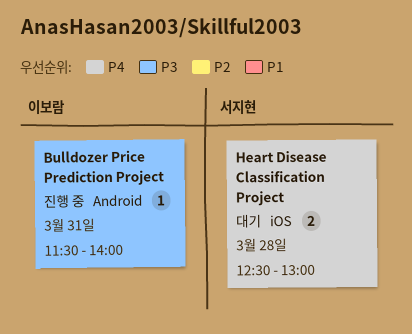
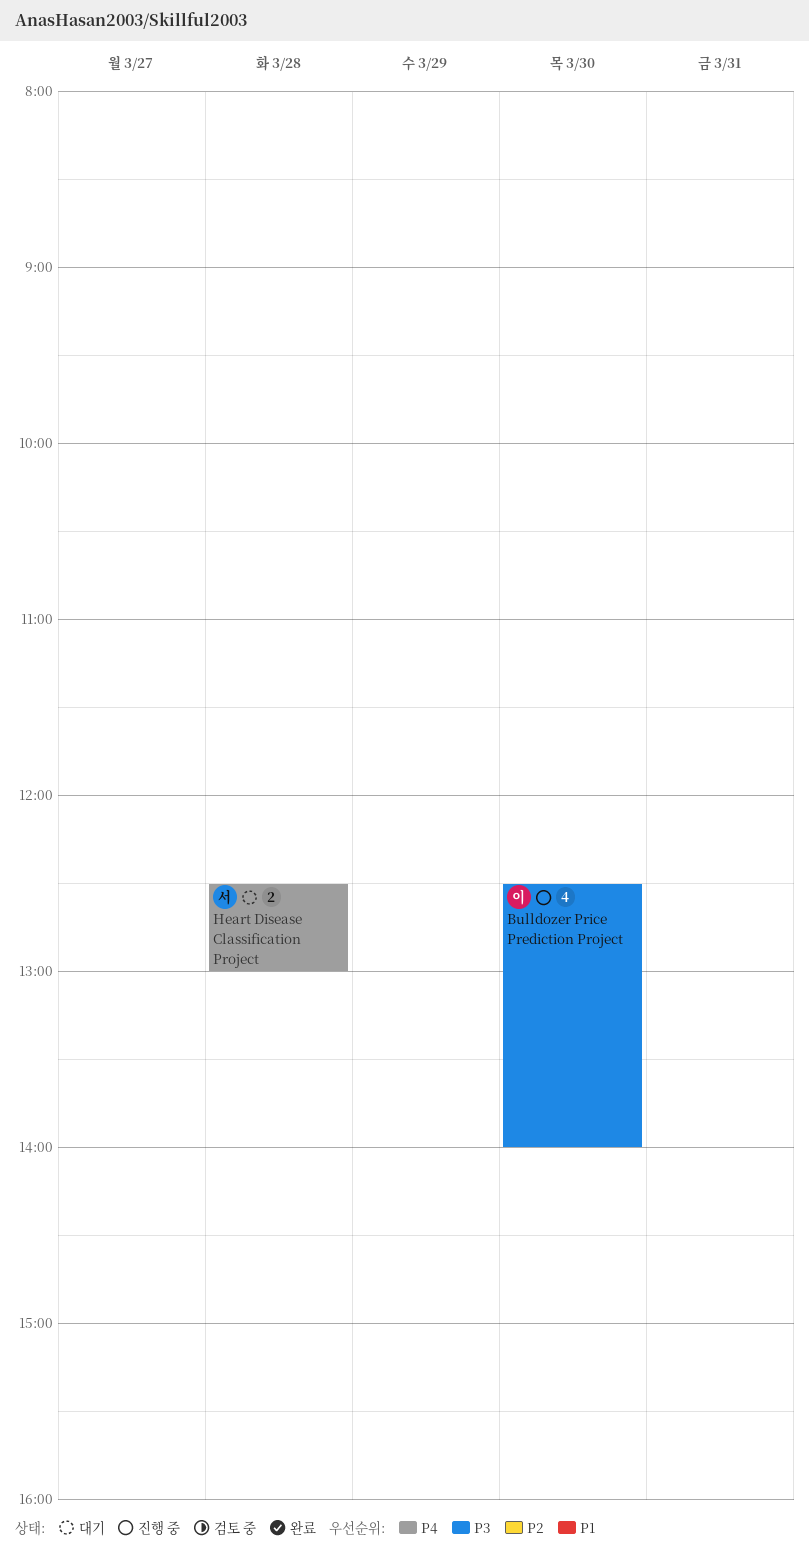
Bulldozer Price Prediction Project, estimate: 1 -> 4
Bulldozer Price Prediction Project, day: Mar 31 -> Mar 30
Bulldozer Price Prediction Project, begins: 11:30 -> 12:30

